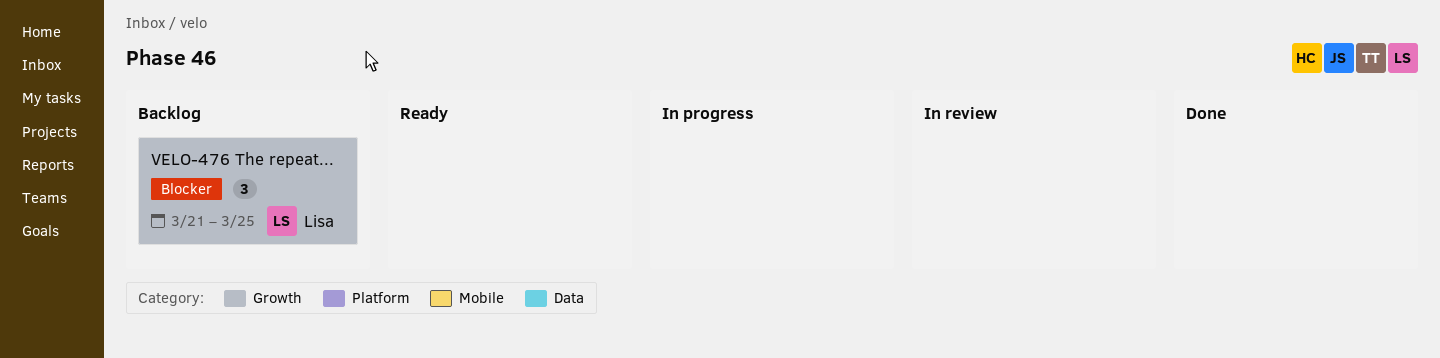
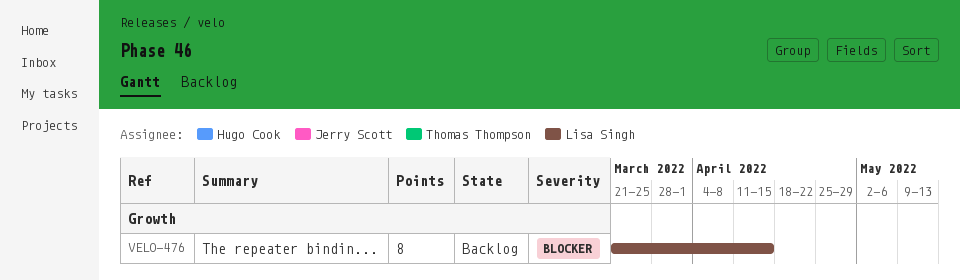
VELO-476, estimate: 3 -> 8
VELO-476, due: Mar 25 -> Apr 15

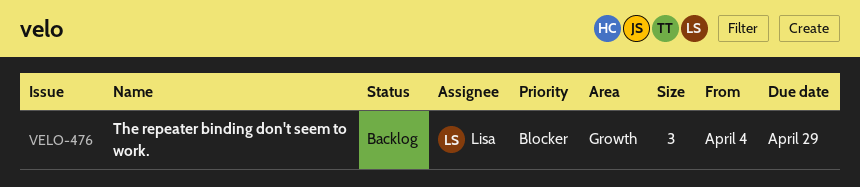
VELO-476, estimate: 8 -> 3
VELO-476, start: Mar 21 -> Apr 4
VELO-476, due: Apr 15 -> Apr 29

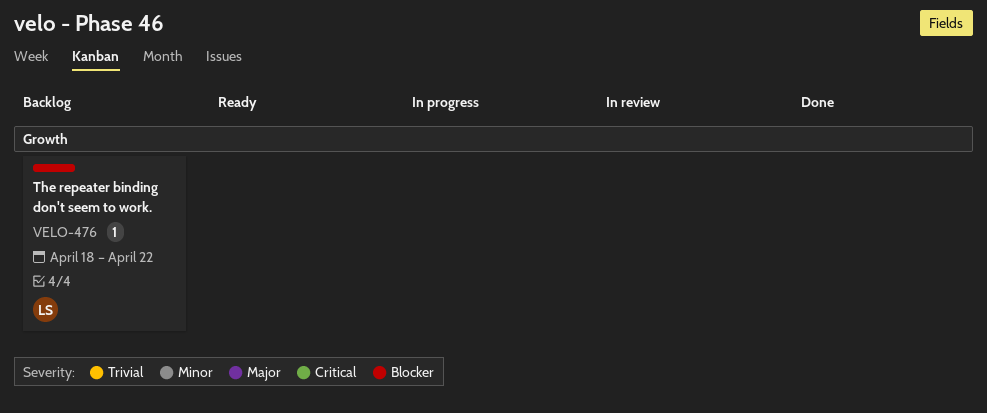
VELO-476, estimate: 3 -> 1
VELO-476, start: Apr 4 -> Apr 18
VELO-476, due: Apr 29 -> Apr 22

